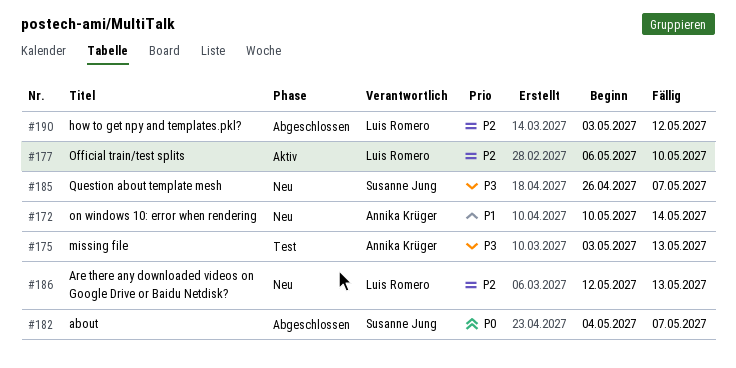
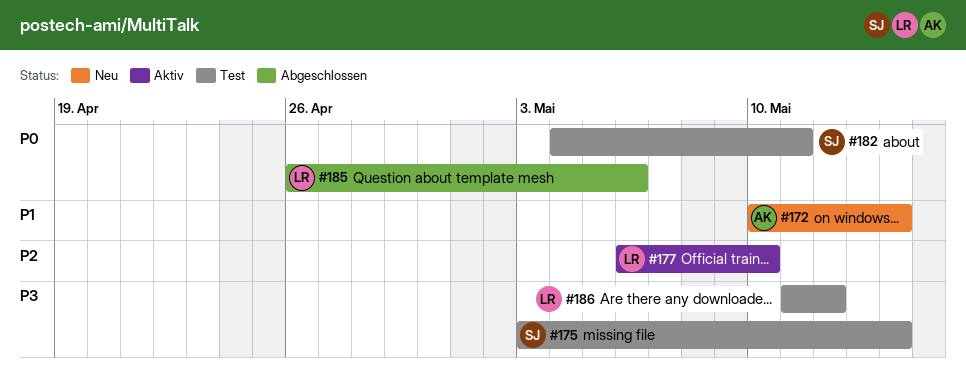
#175, owner: Annika Krüger -> Susanne Jung
#175, due: May 13 -> May 14
#182, status: Abgeschlossen -> Test
#182, due: May 7 -> May 11
#185, status: Neu -> Abgeschlossen
#185, owner: Susanne Jung -> Luis Romero
#185, priority: P3 -> P0
#185, due: May 7 -> May 6
#186, status: Neu -> Test
#186, priority: P2 -> P3
#186, start: May 12 -> May 11
#186, due: May 13 -> May 12
#190: present -> none

